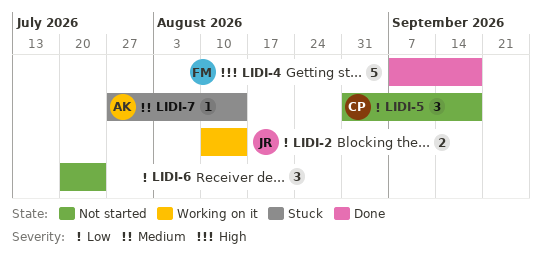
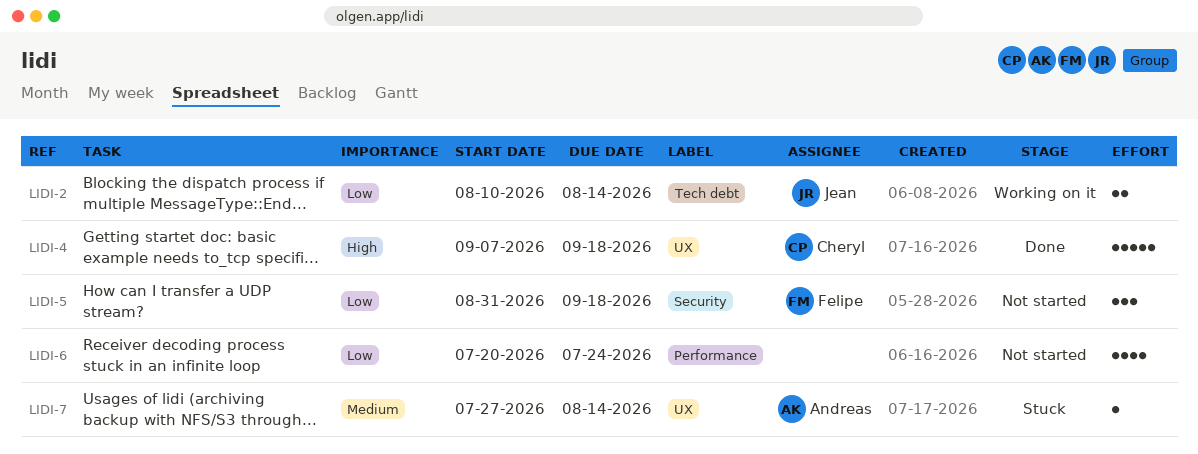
LIDI-4, owner: Felipe -> Cheryl
LIDI-5, owner: Cheryl -> Felipe
LIDI-6, estimate: 3 -> 4

